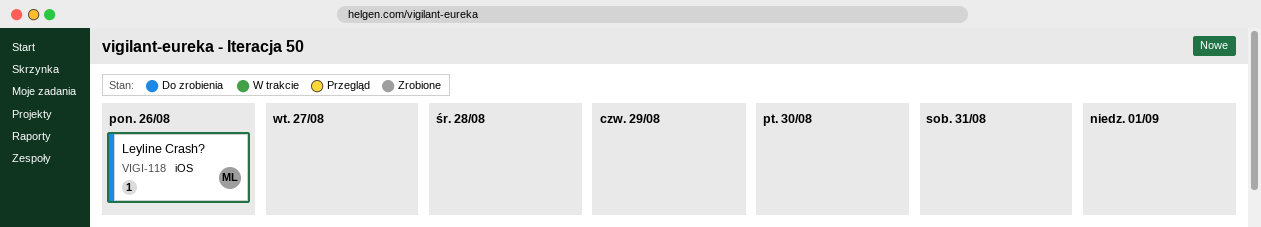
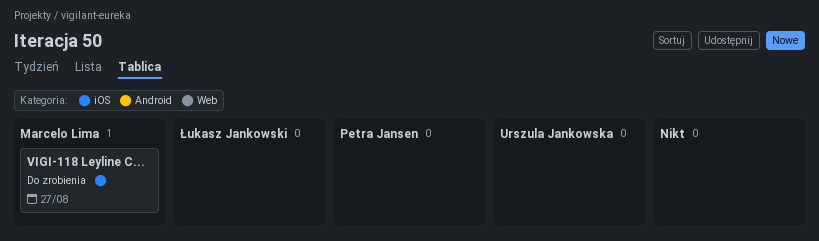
VIGI-118, due: Aug 26 -> Aug 27

